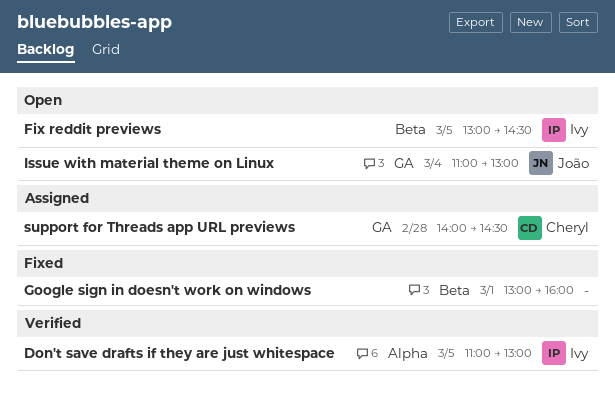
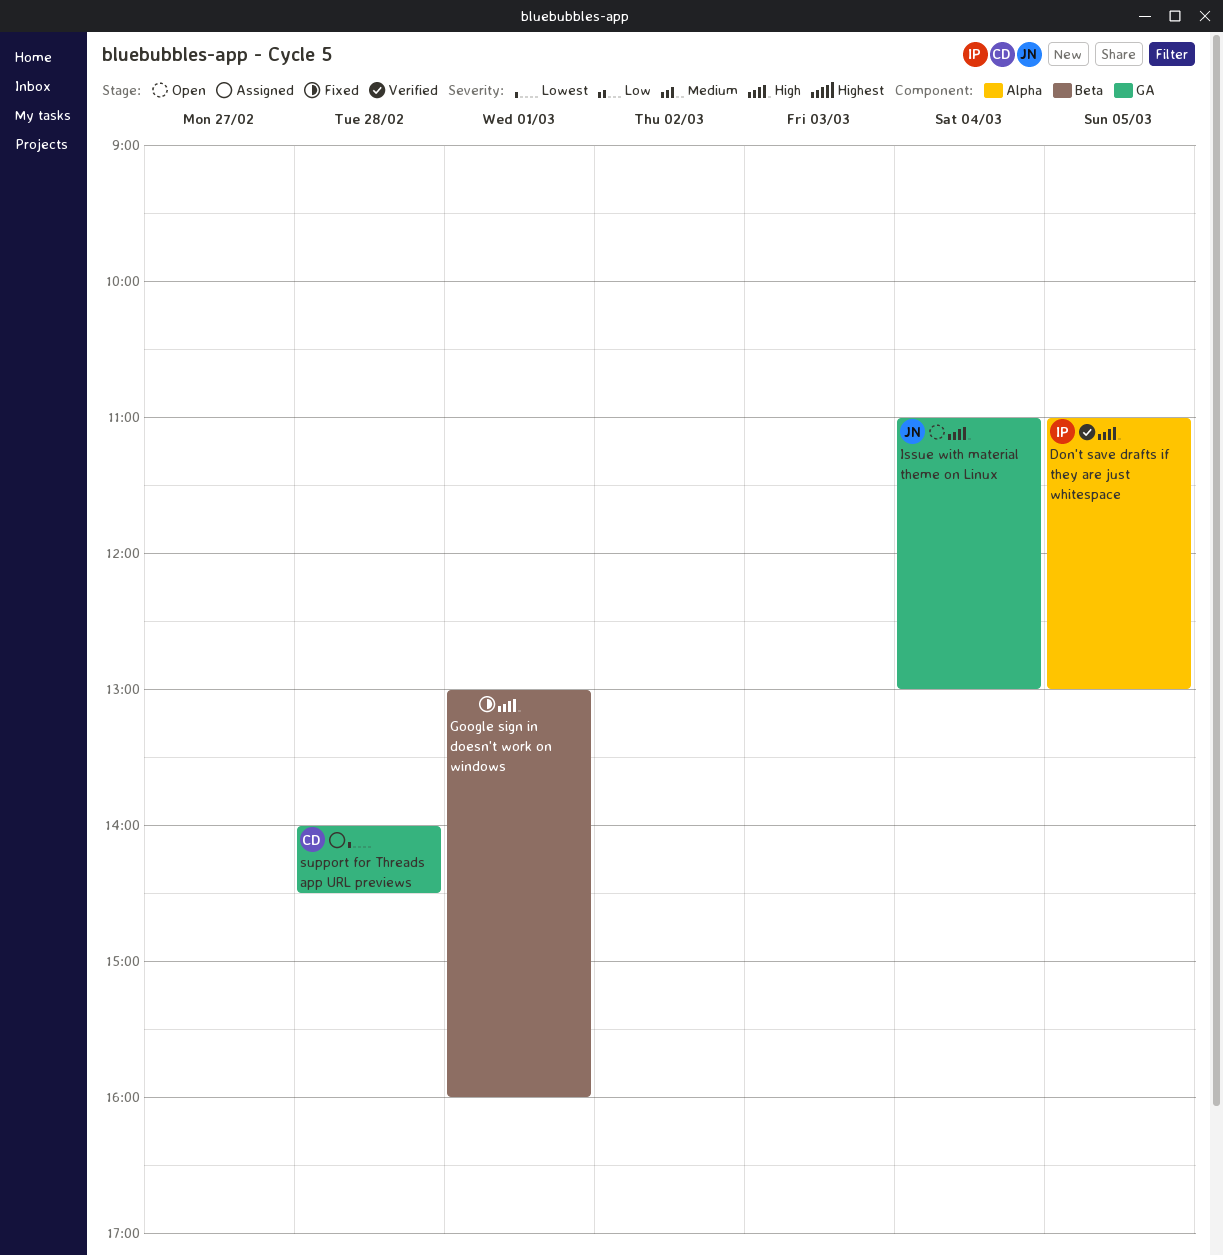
Fix reddit previews: present -> none

